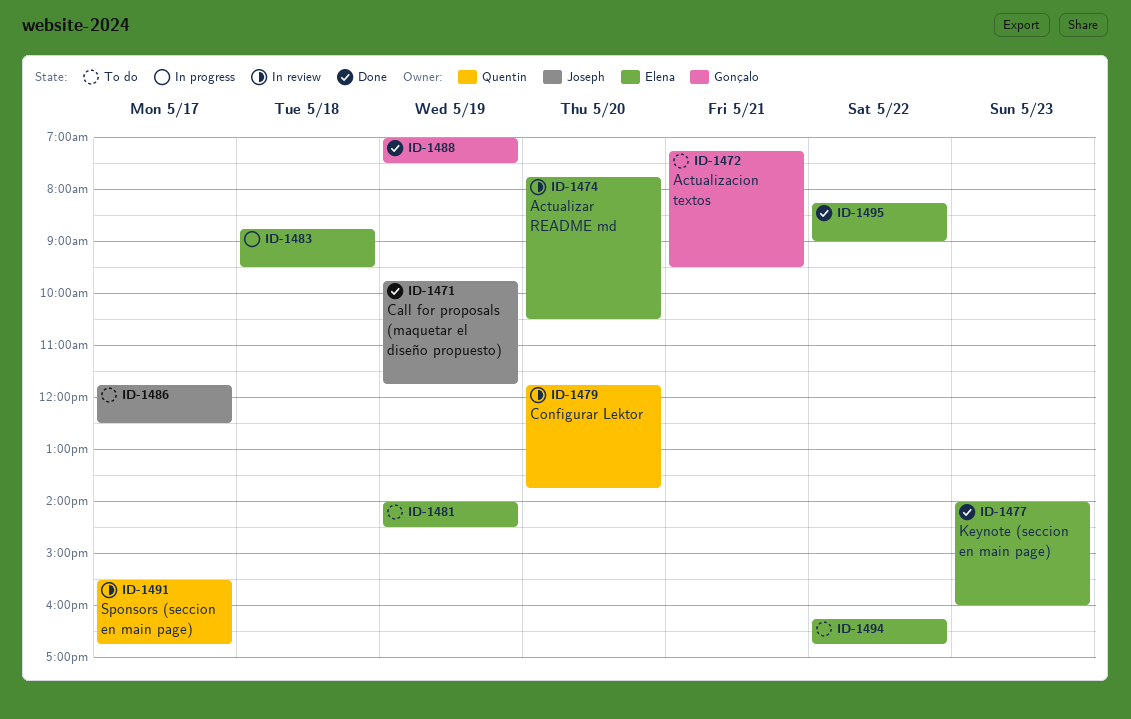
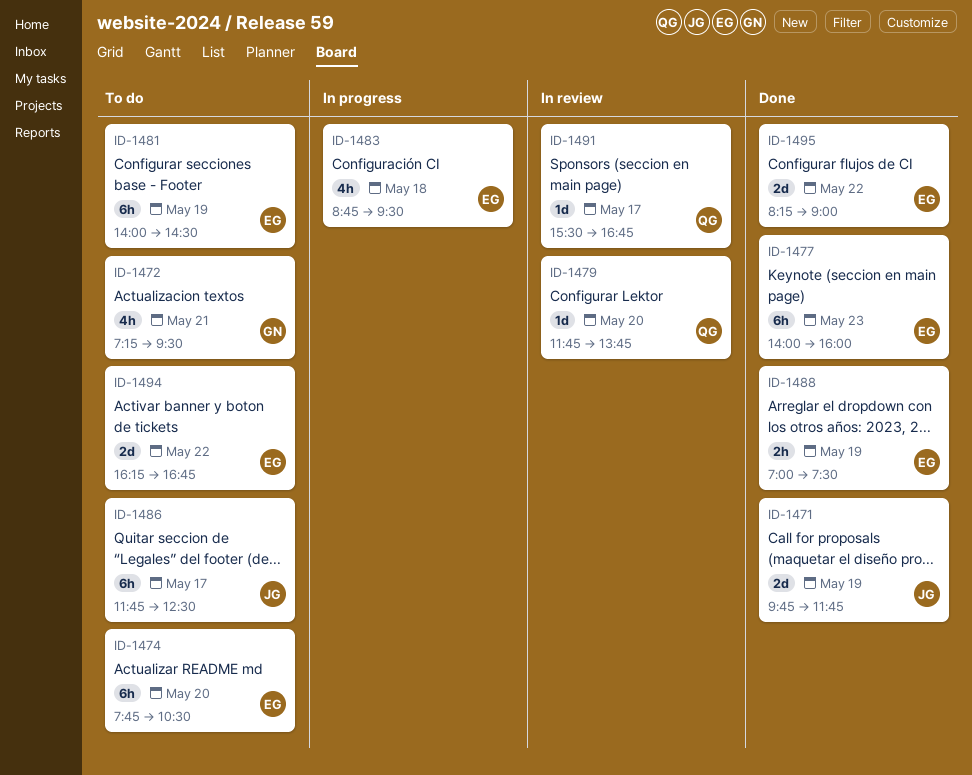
ID-1474, status: In review -> To do
ID-1488, owner: Gonçalo -> Elena

